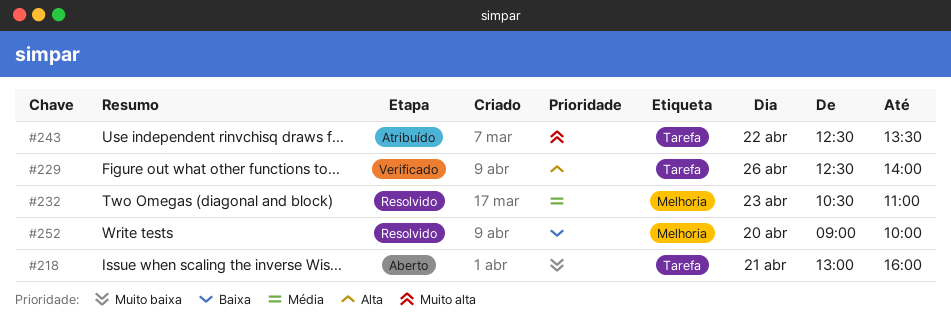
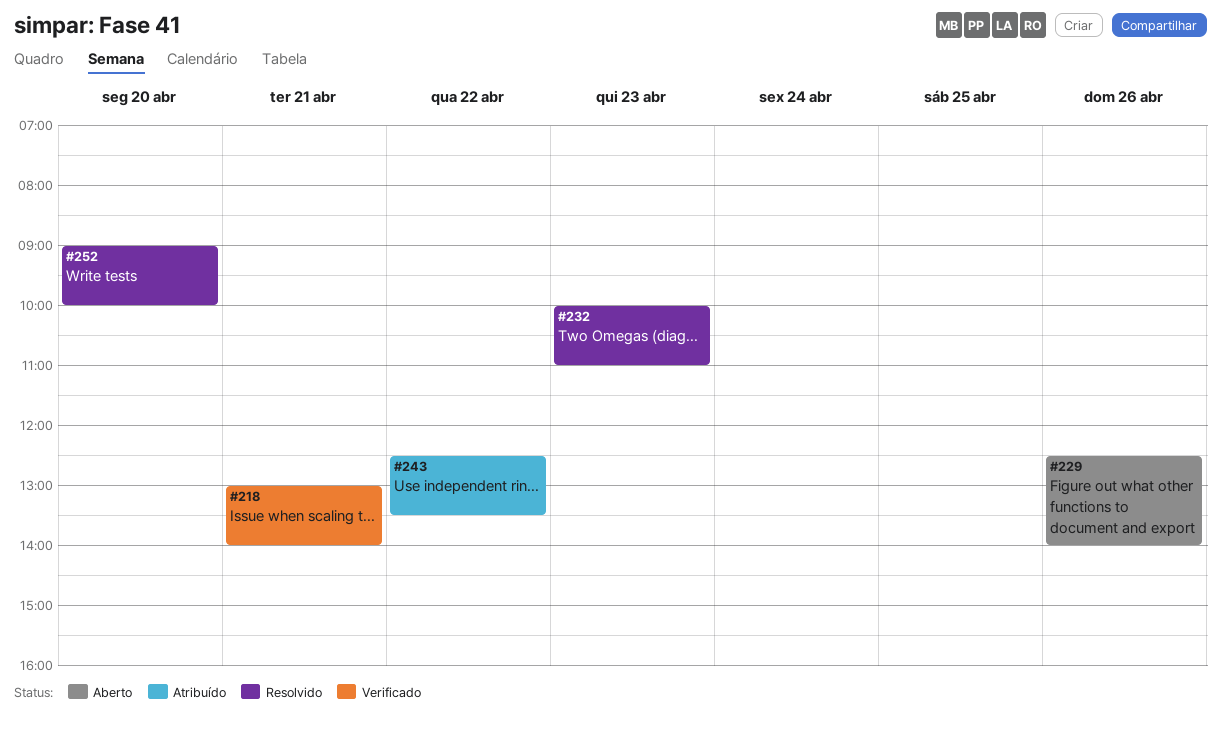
#218, status: Aberto -> Verificado
#218, ends: 16:00 -> 14:00
#229, status: Verificado -> Aberto
#232, begins: 10:30 -> 10:00

